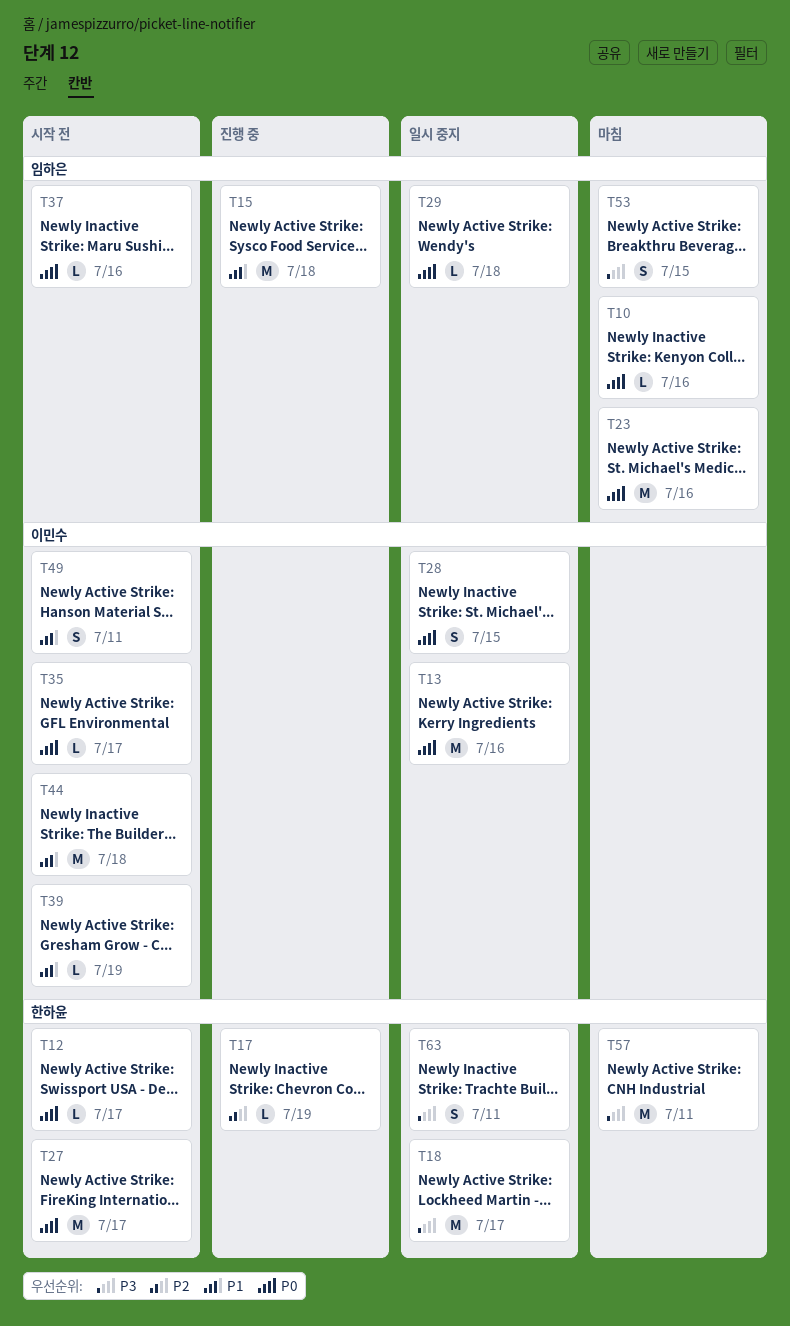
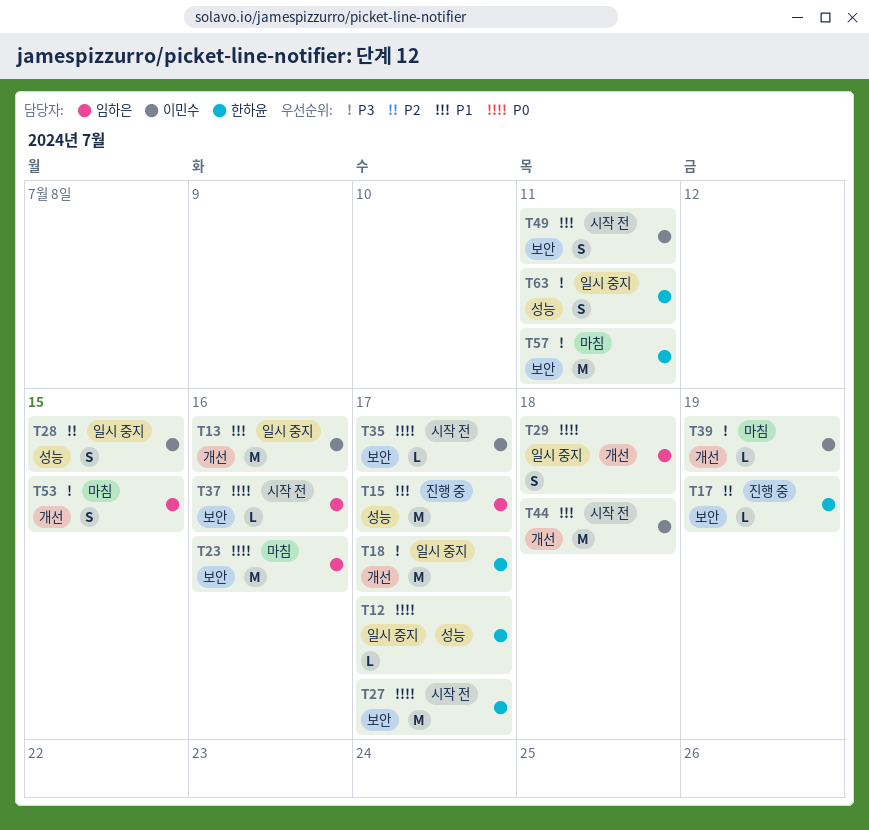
T10: present -> none
T12, status: 시작 전 -> 일시 중지
T13, priority: P0 -> P1
T15, due: Jul 18 -> Jul 17
T28, priority: P0 -> P2
T29, estimate: L -> S
T39, status: 시작 전 -> 마침
T39, priority: P1 -> P3

